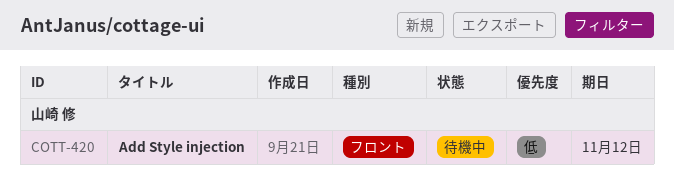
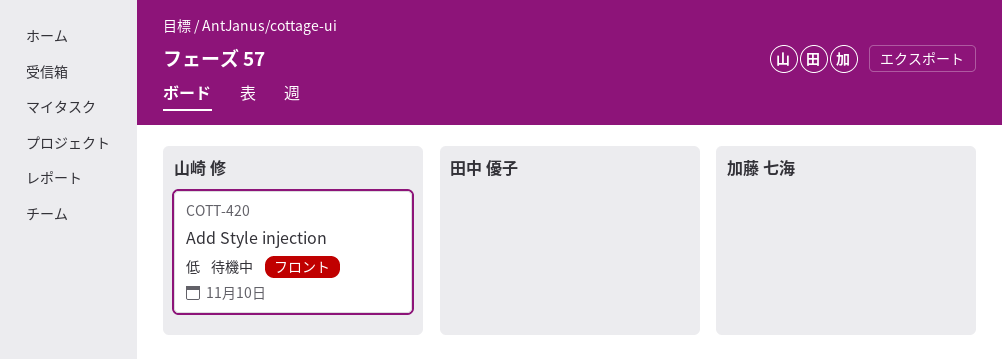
COTT-420, due: Nov 12 -> Nov 10

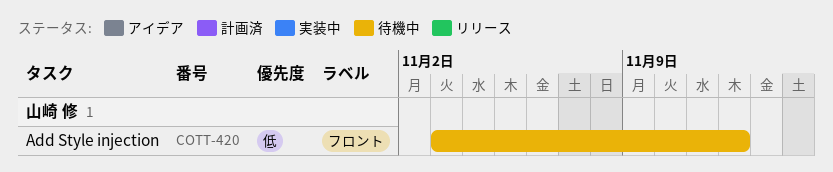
COTT-420, due: Nov 10 -> Nov 12

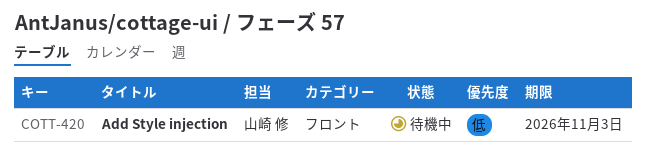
COTT-420, due: Nov 12 -> Nov 3

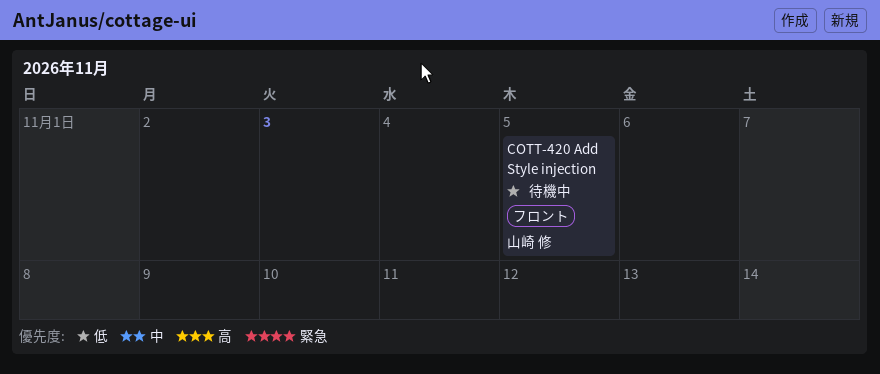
COTT-420, due: Nov 3 -> Nov 5

